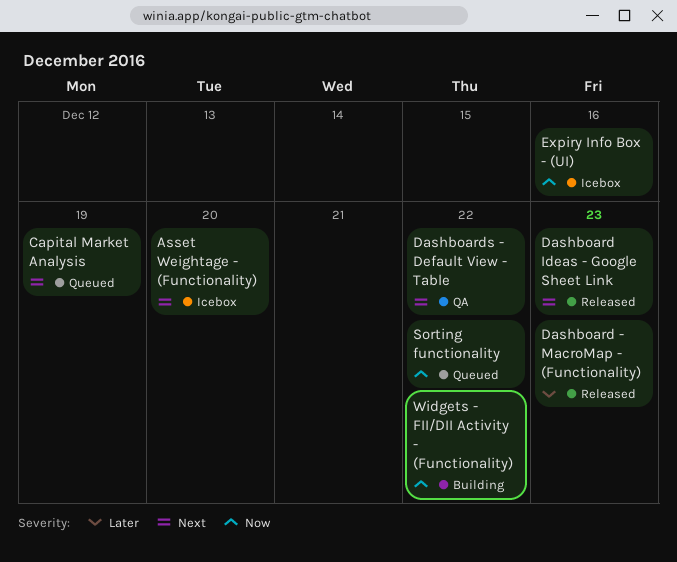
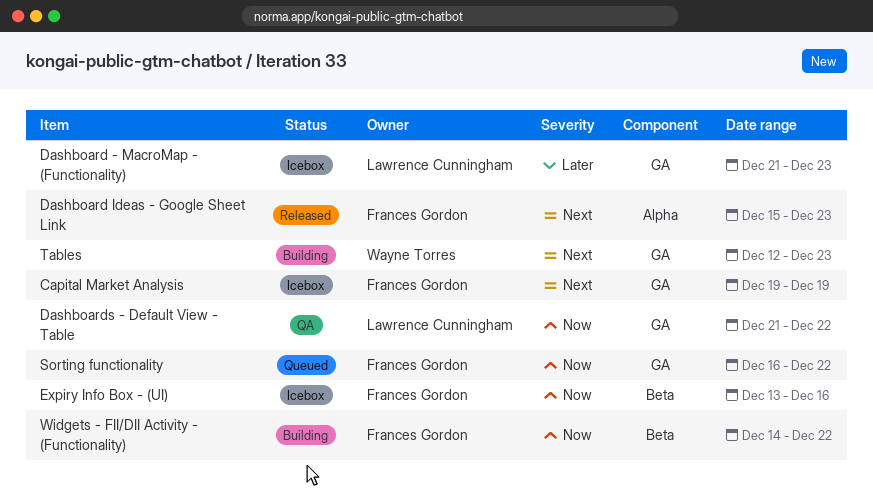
Asset Weightage - (Functionality): present -> none
Capital Market Analysis, status: Queued -> Icebox
Dashboard - MacroMap - (Functionality), status: Released -> Icebox
Dashboards - Default View - Table, priority: Next -> Now
Tables: none -> present

